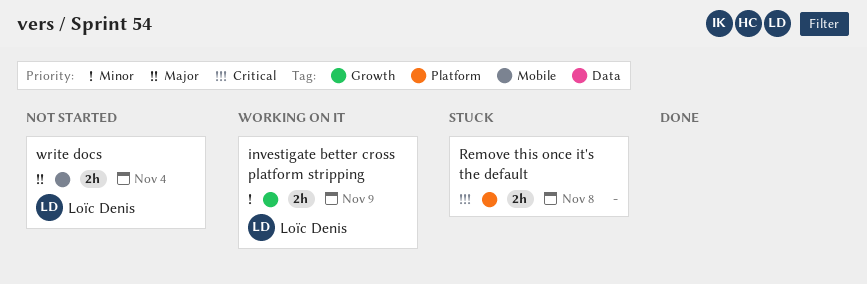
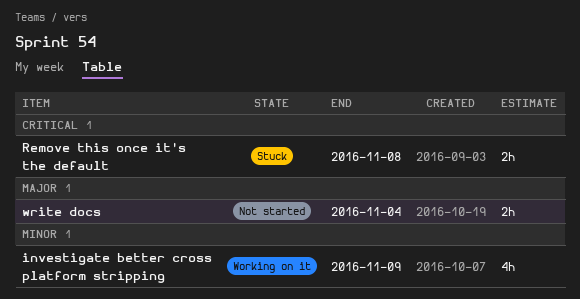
investigate better cross platform stripping, estimate: 2h -> 4h

